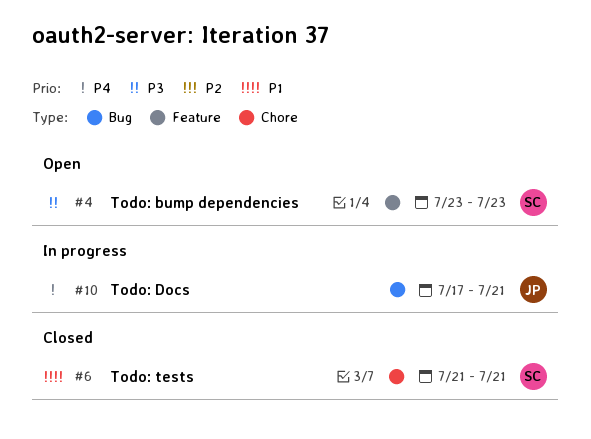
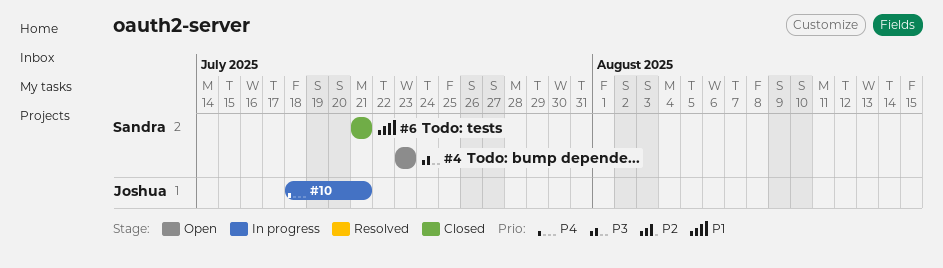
#10, start: Jul 17 -> Jul 18

